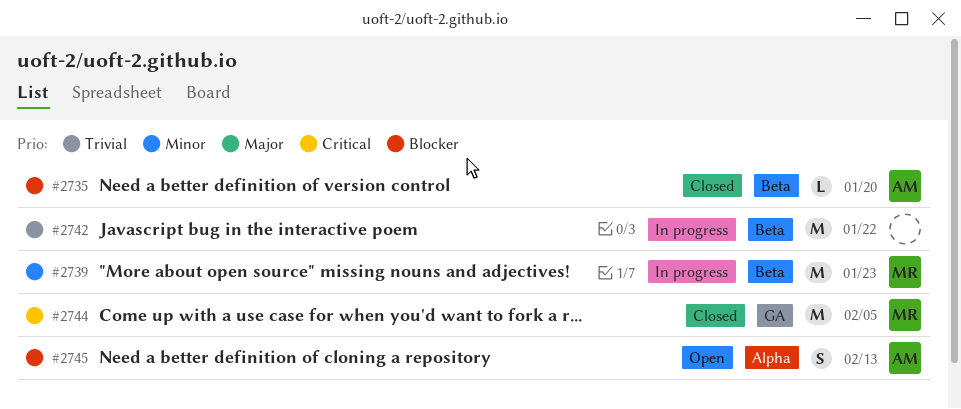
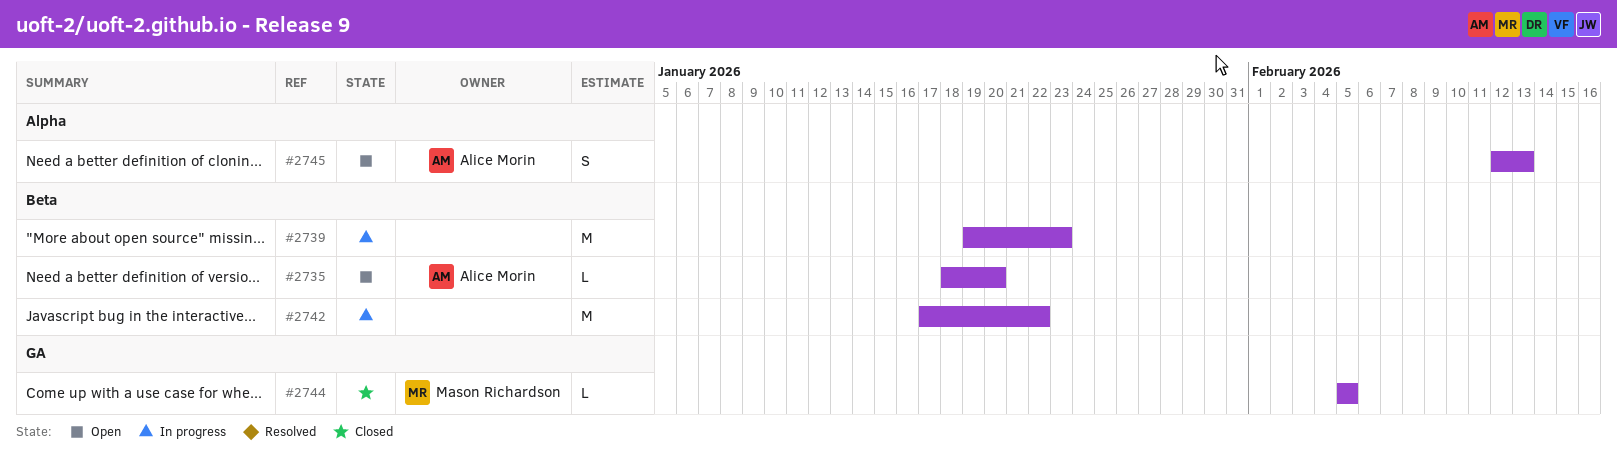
#2735, status: Closed -> Open
#2739, owner: Mason Richardson -> none
#2744, estimate: M -> L

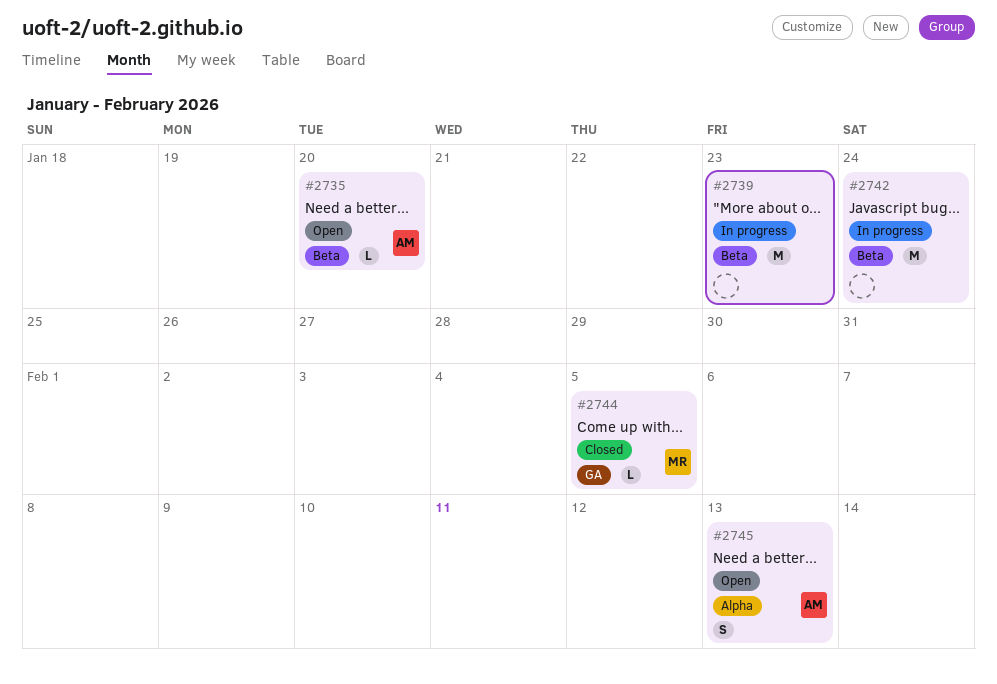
#2742, due: Jan 22 -> Jan 24

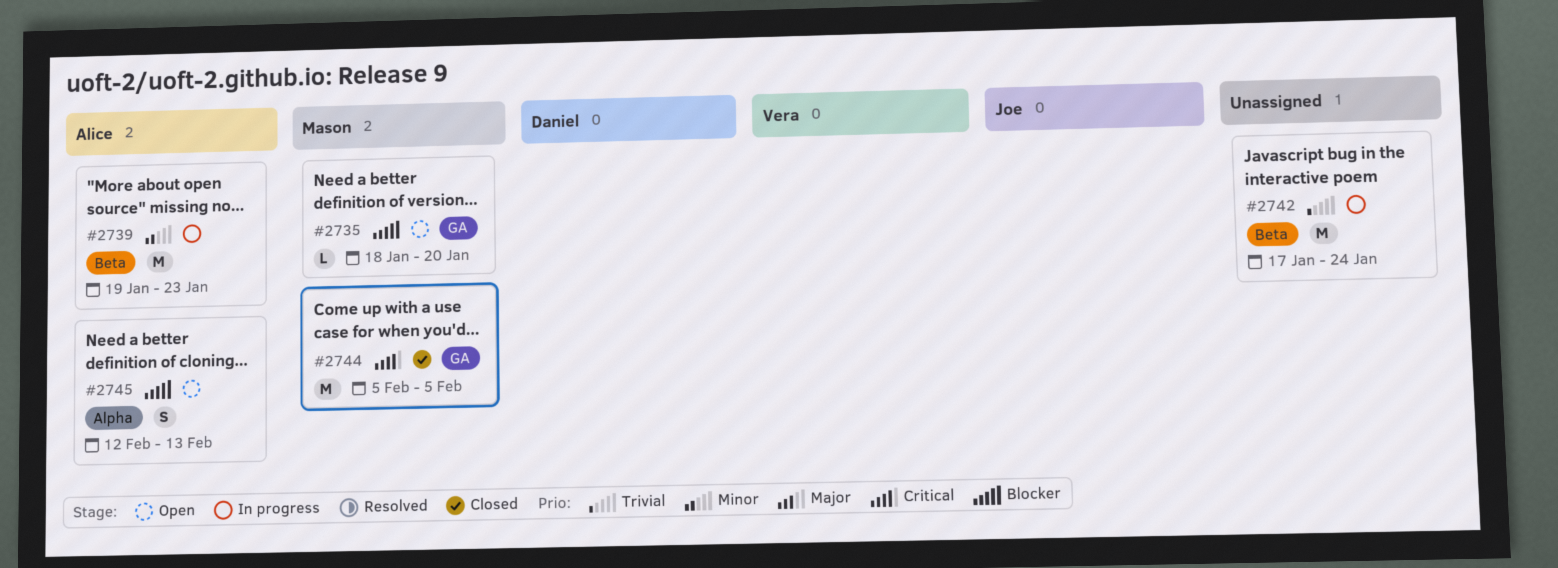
#2735, owner: Alice -> Mason
#2735, label: Beta -> GA
#2739, owner: none -> Alice
#2744, estimate: L -> M

